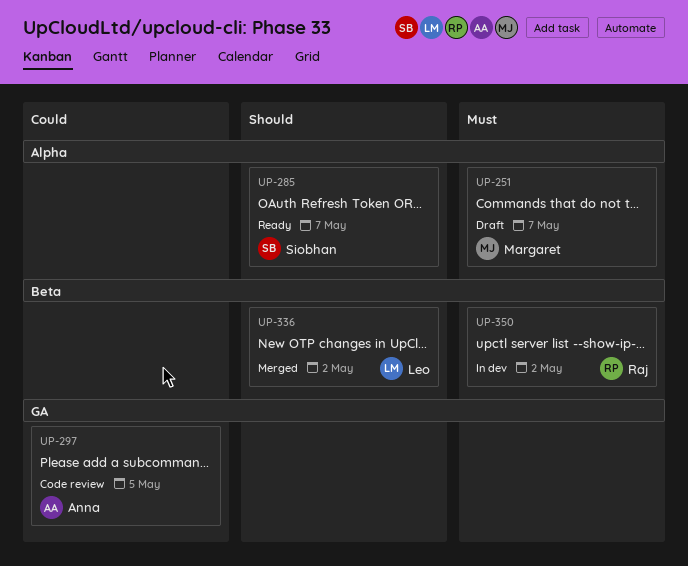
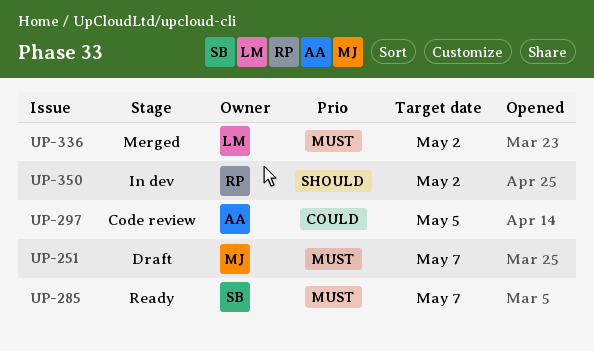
UP-285, priority: Should -> Must
UP-336, priority: Should -> Must
UP-350, priority: Must -> Should

